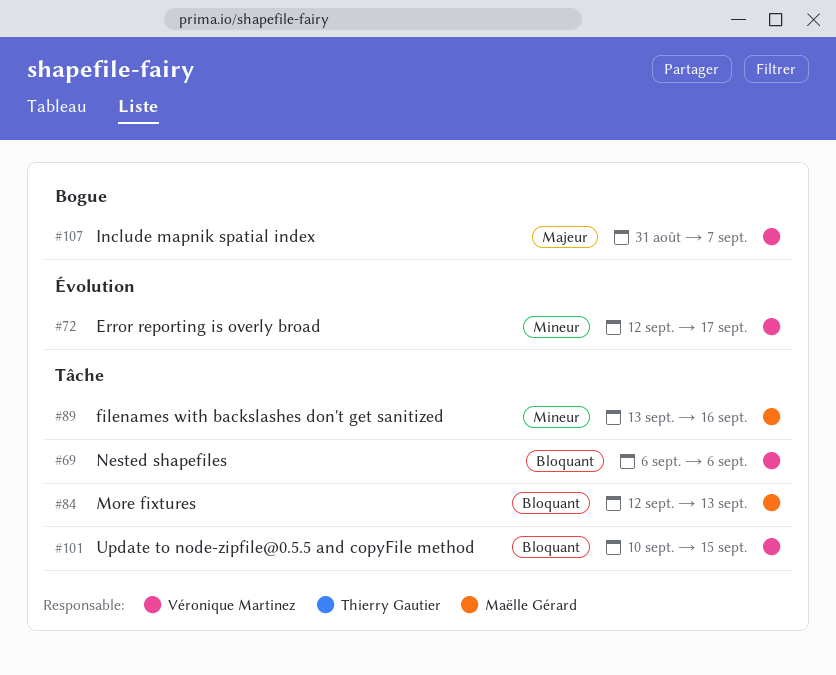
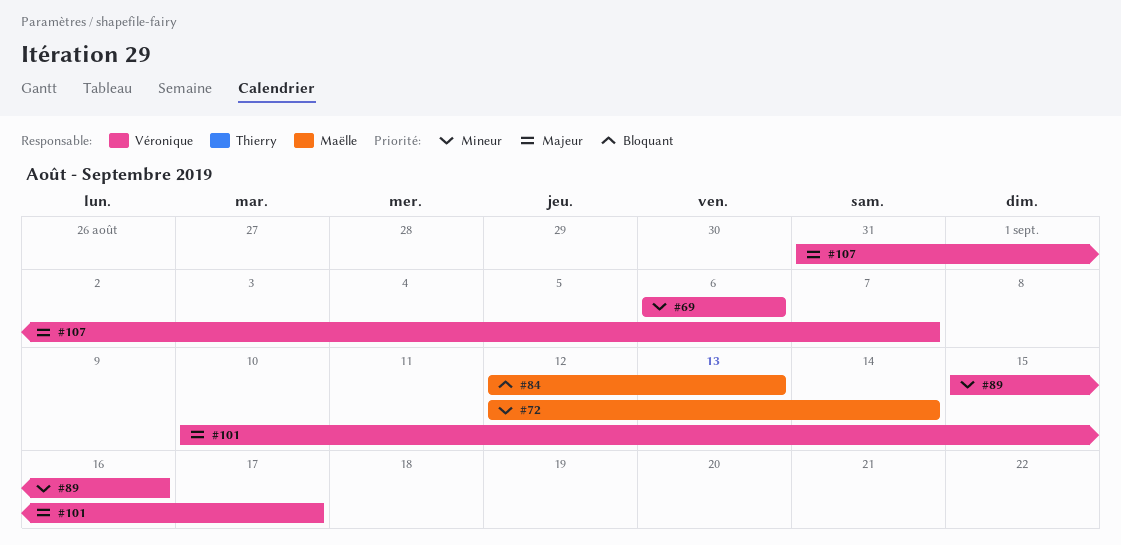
#69, priority: Bloquant -> Mineur
#72, owner: Véronique Martinez -> Maëlle Gérard
#72, due: Sep 17 -> Sep 14
#89, owner: Maëlle Gérard -> Véronique Martinez
#89, start: Sep 13 -> Sep 15
#101, priority: Bloquant -> Majeur
#101, due: Sep 15 -> Sep 17

